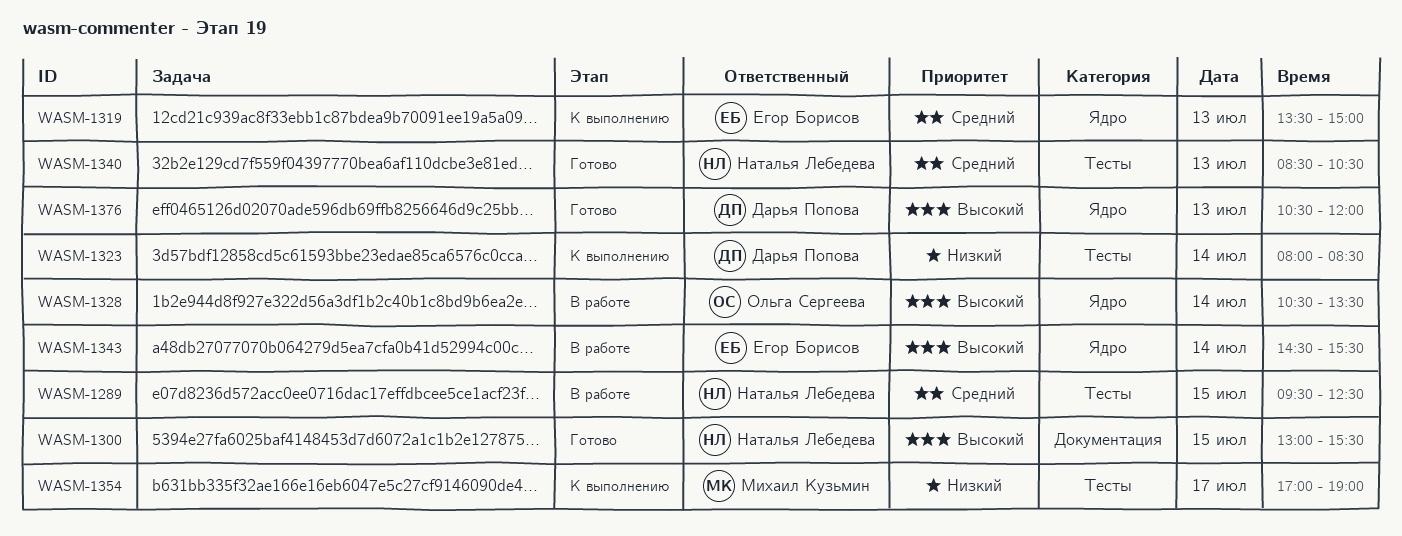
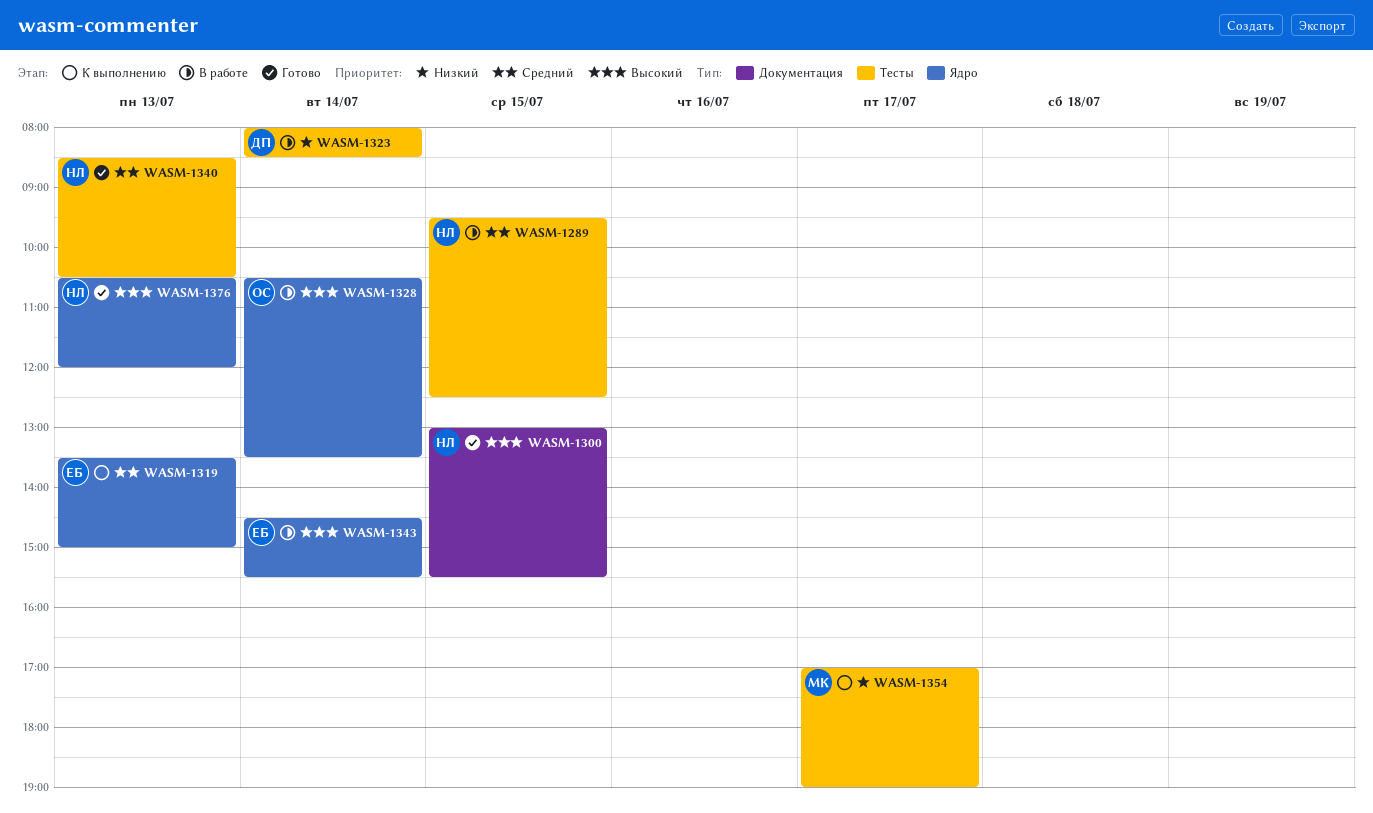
WASM-1323, status: К выполнению -> В работе
WASM-1376, owner: Дарья Попова -> Наталья Лебедева

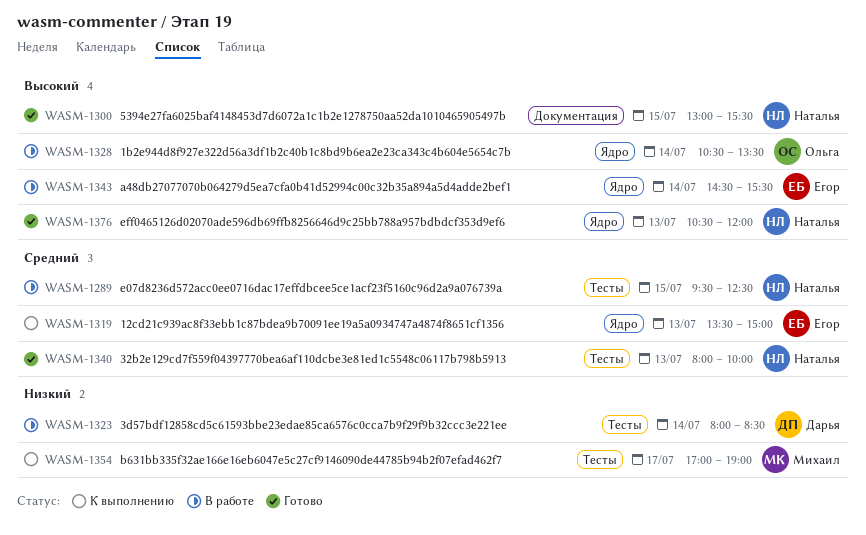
WASM-1340, begins: 08:30 -> 08:00
WASM-1340, ends: 10:30 -> 10:00

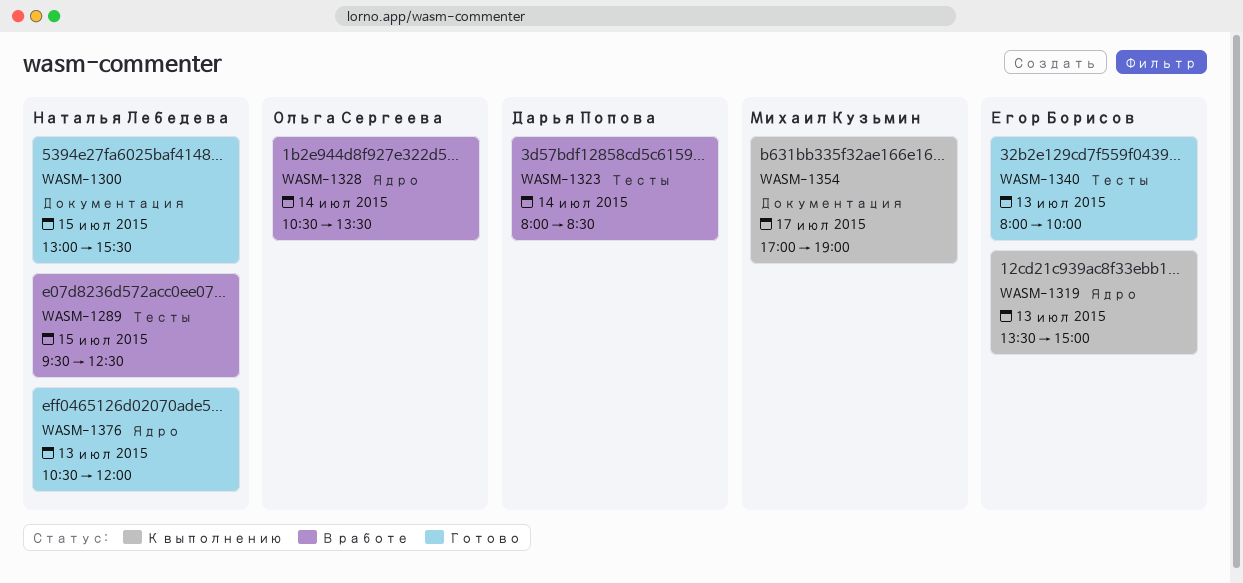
WASM-1340, owner: Наталья Лебедева -> Егор Борисов
WASM-1343: present -> none
WASM-1354, label: Тесты -> Документация

